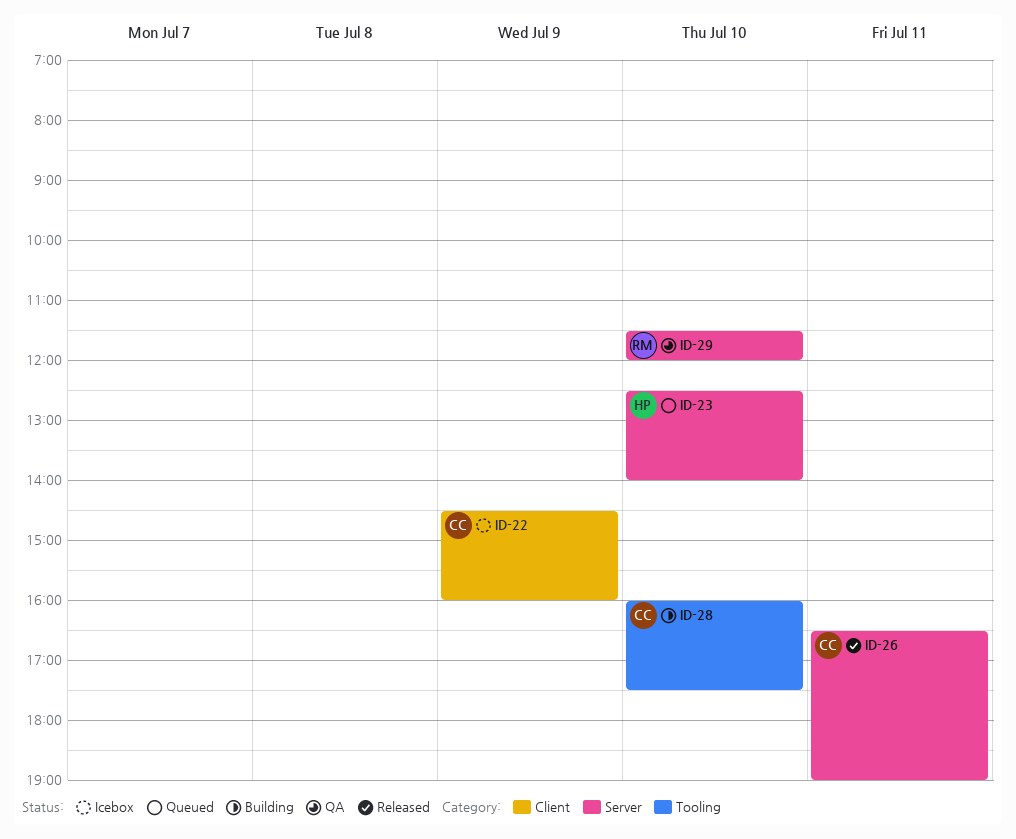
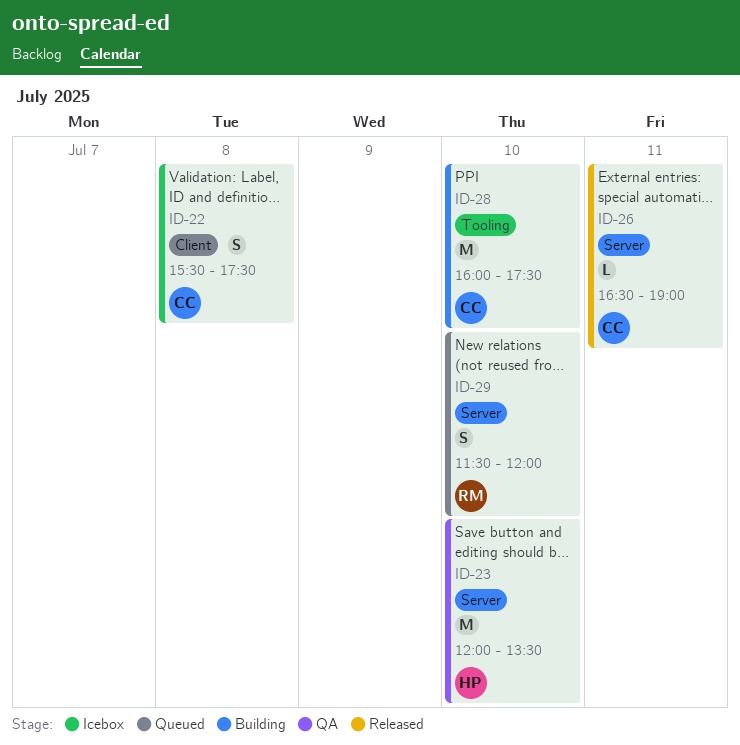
ID-22, day: Jul 9 -> Jul 8
ID-22, begins: 14:30 -> 15:30
ID-22, ends: 16:00 -> 17:30
ID-23, status: Queued -> QA
ID-23, begins: 12:30 -> 12:00
ID-23, ends: 14:00 -> 13:30
ID-29, status: QA -> Queued

